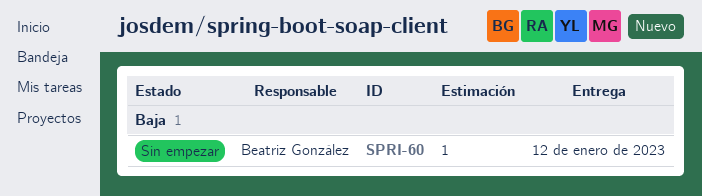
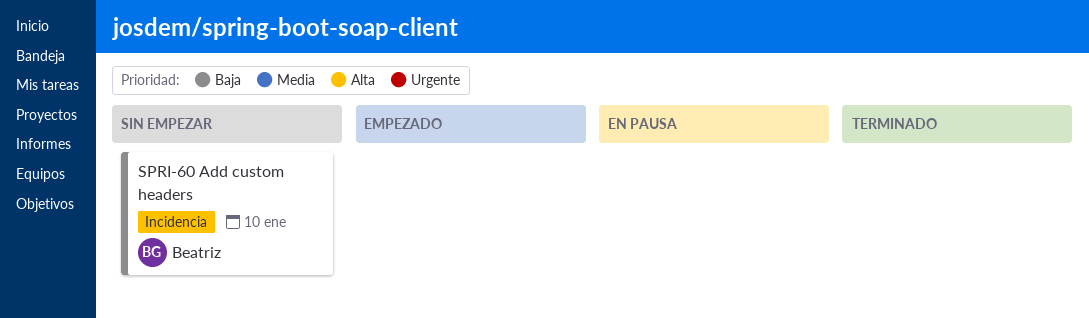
SPRI-60, due: Jan 12 -> Jan 10

